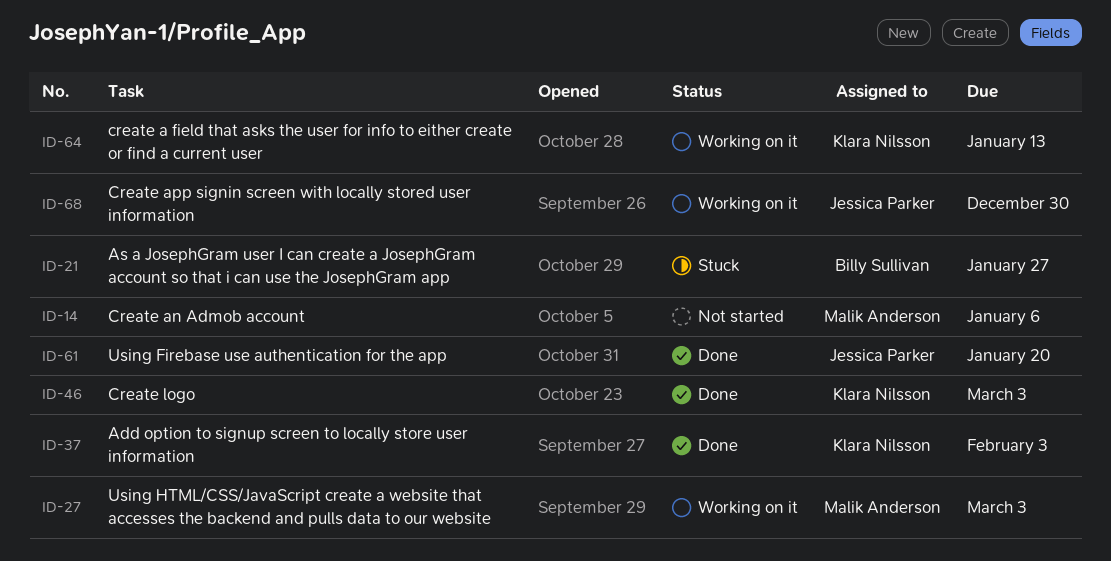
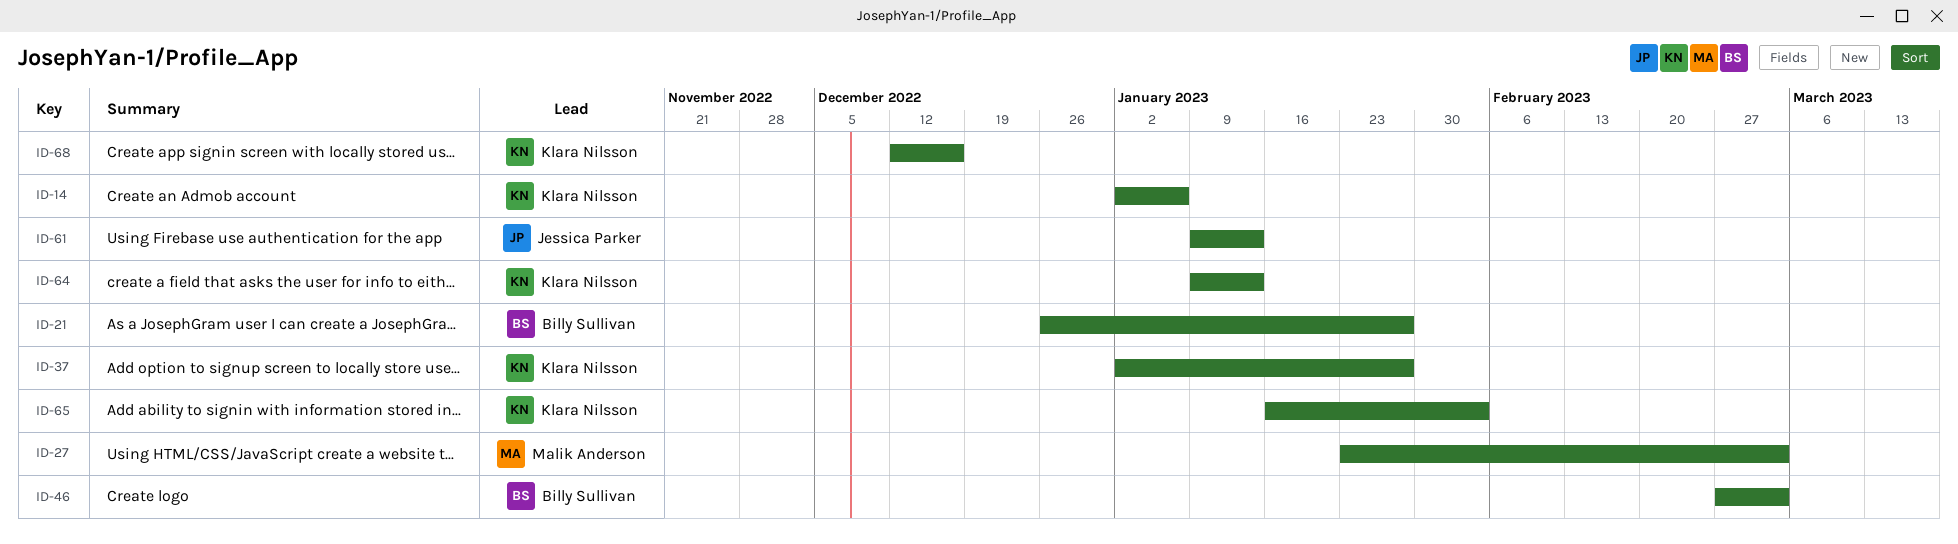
ID-14, owner: Malik Anderson -> Klara Nilsson
ID-37, due: Feb 3 -> Jan 27
ID-46, owner: Klara Nilsson -> Billy Sullivan
ID-61, due: Jan 20 -> Jan 13
ID-65: none -> present
ID-68, owner: Jessica Parker -> Klara Nilsson
ID-68, due: Dec 30 -> Dec 16

